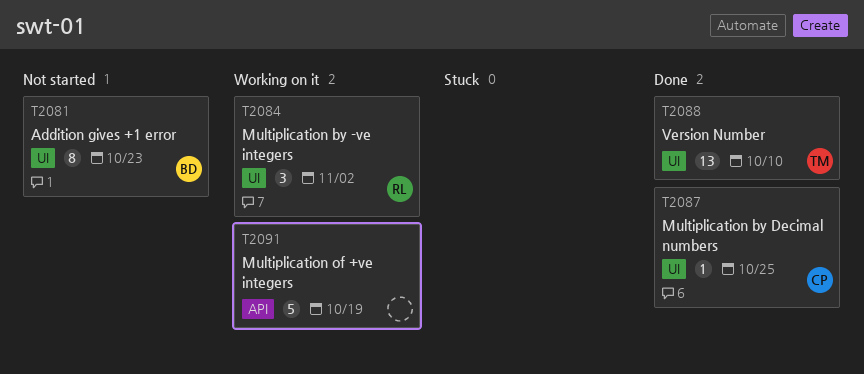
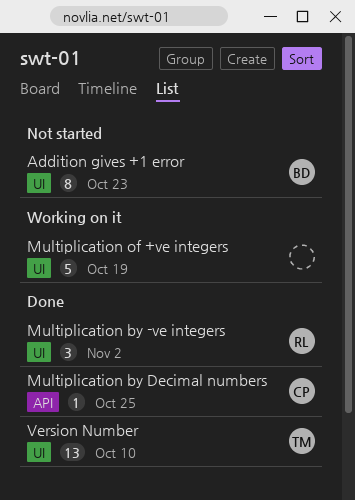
Multiplication by -ve integers, status: Working on it -> Done
Multiplication by Decimal numbers, label: UI -> API
Multiplication of +ve integers, label: API -> UI

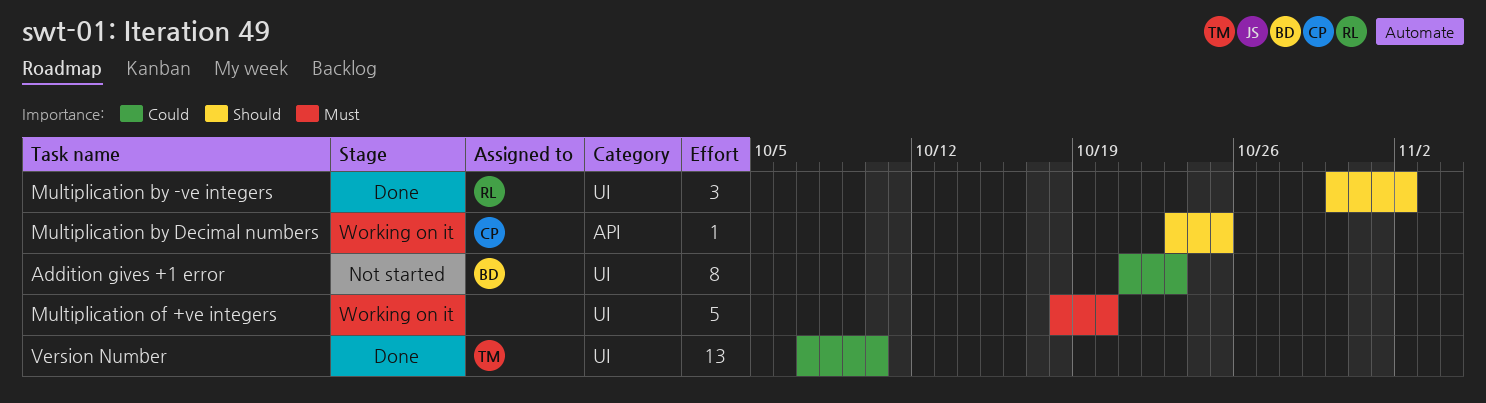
Multiplication by Decimal numbers, status: Done -> Working on it
Multiplication of +ve integers, due: Oct 19 -> Oct 20

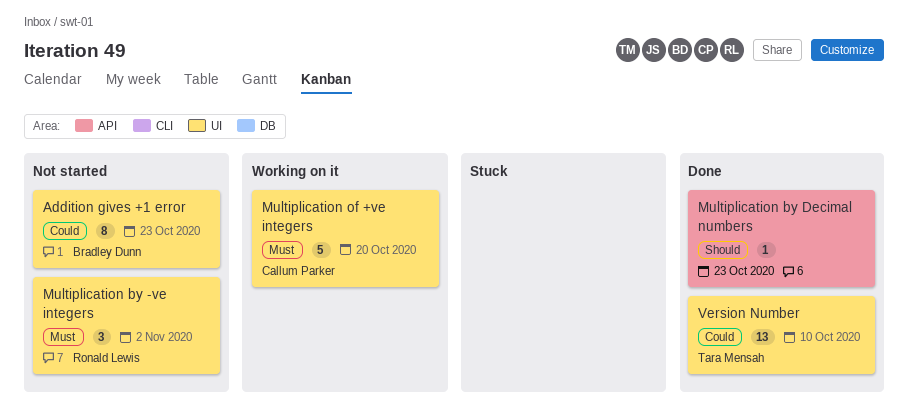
Multiplication by -ve integers, status: Done -> Not started
Multiplication by -ve integers, priority: Should -> Must
Multiplication by Decimal numbers, status: Working on it -> Done
Multiplication by Decimal numbers, owner: Callum Parker -> none
Multiplication by Decimal numbers, due: Oct 25 -> Oct 23
Multiplication of +ve integers, owner: none -> Callum Parker

